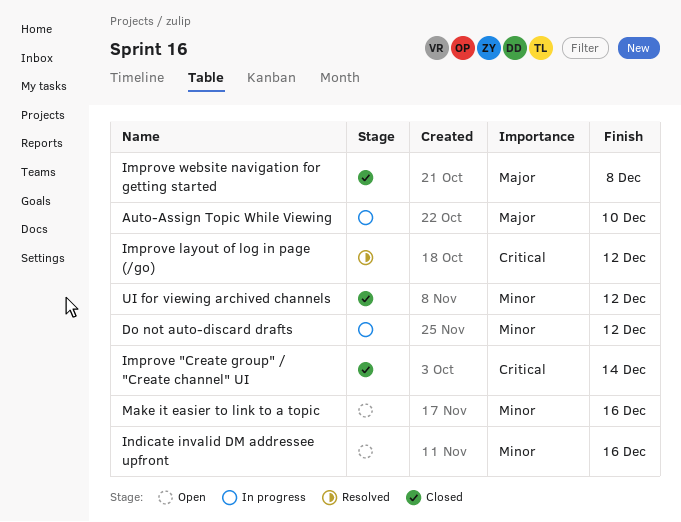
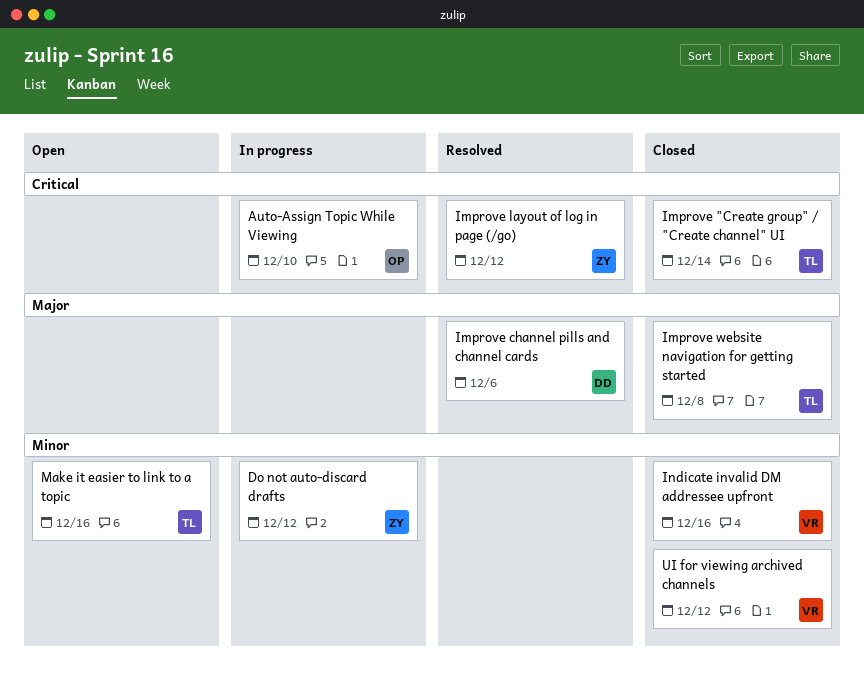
Auto-Assign Topic While Viewing, priority: Major -> Critical
Improve channel pills and channel cards: none -> present
Indicate invalid DM addressee upfront, status: Open -> Closed

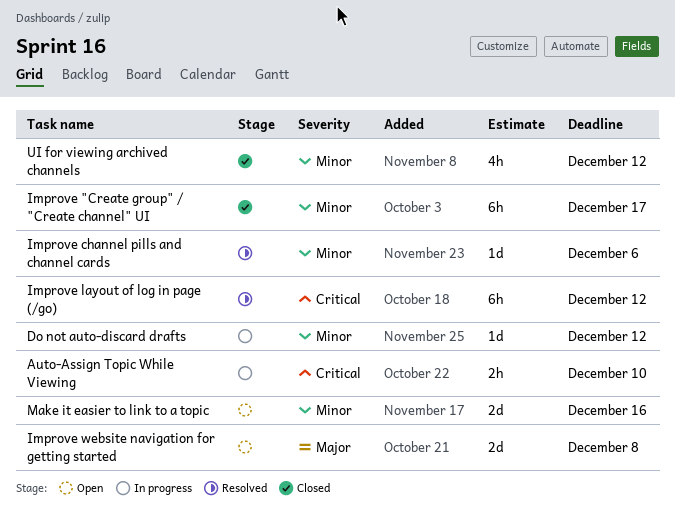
Improve "Create group" / "Create channel" UI, priority: Critical -> Minor
Improve "Create group" / "Create channel" UI, due: Dec 14 -> Dec 17
Improve channel pills and channel cards, priority: Major -> Minor
Improve website navigation for getting started, status: Closed -> Open
Indicate invalid DM addressee upfront: present -> none

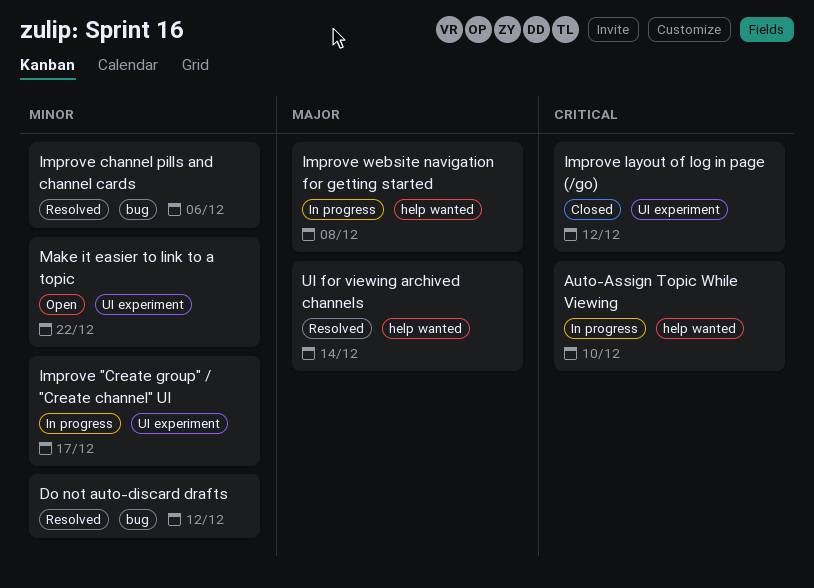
Do not auto-discard drafts, status: In progress -> Resolved
Improve "Create group" / "Create channel" UI, status: Closed -> In progress
Improve layout of log in page (/go), status: Resolved -> Closed
Improve website navigation for getting started, status: Open -> In progress
Make it easier to link to a topic, due: Dec 16 -> Dec 22
UI for viewing archived channels, status: Closed -> Resolved
UI for viewing archived channels, priority: Minor -> Major
UI for viewing archived channels, due: Dec 12 -> Dec 14

